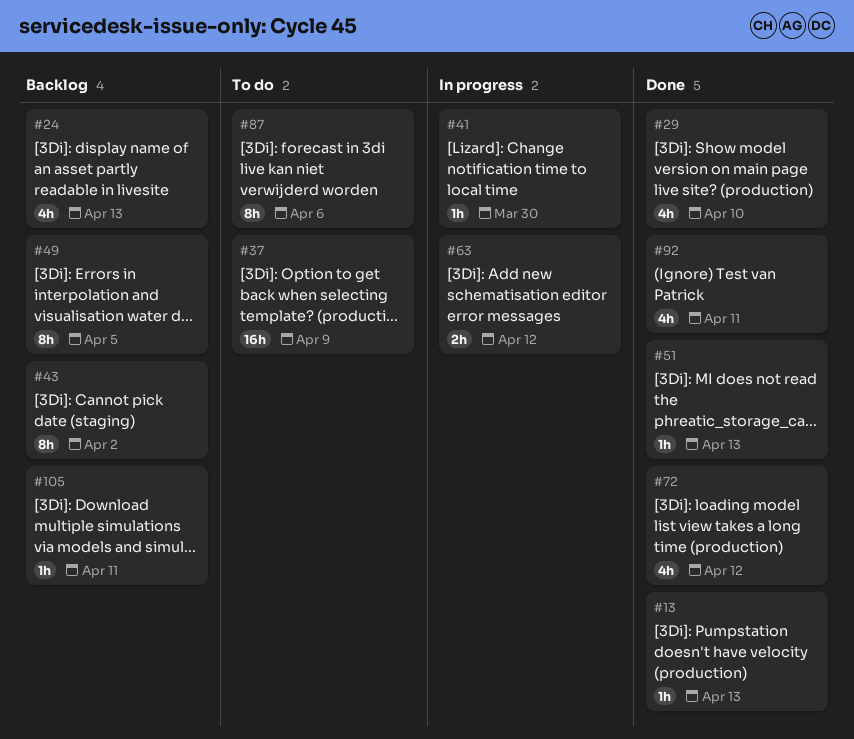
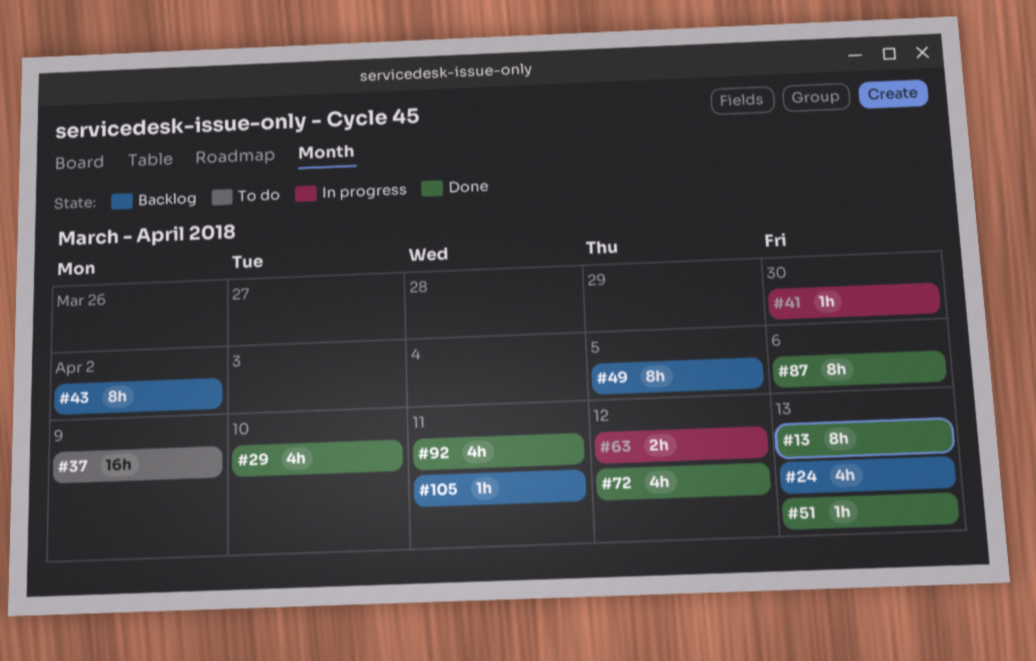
#13, estimate: 1h -> 8h
#87, status: To do -> Done

